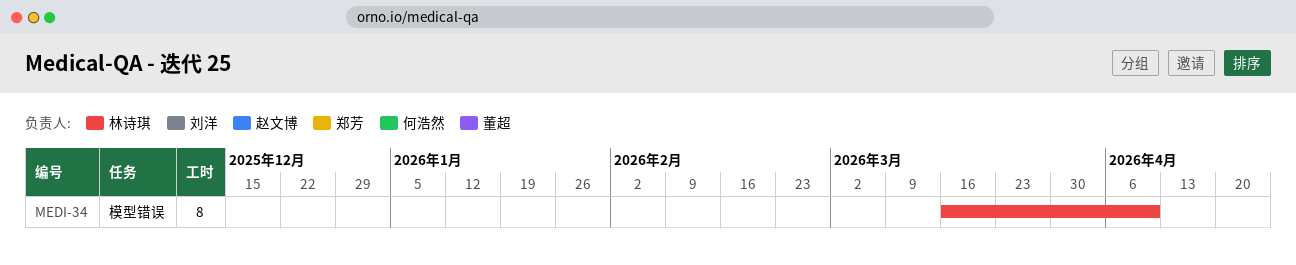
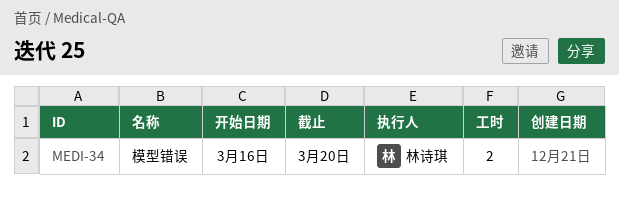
MEDI-34, estimate: 8 -> 2
MEDI-34, due: Apr 10 -> Mar 20

